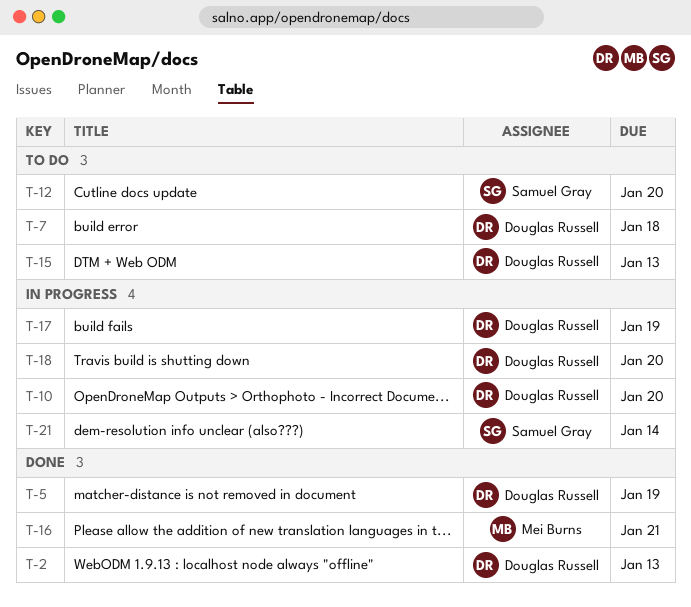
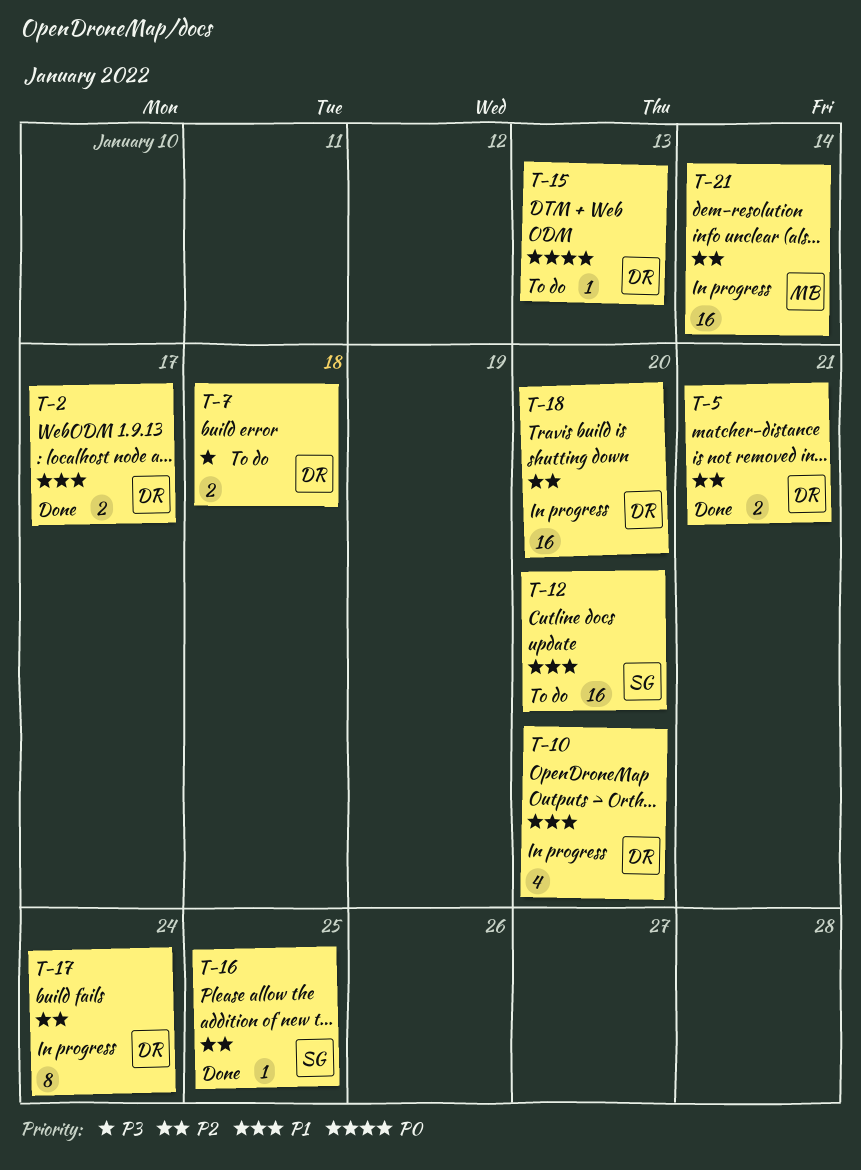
T-2, due: Jan 13 -> Jan 17
T-5, due: Jan 19 -> Jan 21
T-16, owner: Mei Burns -> Samuel Gray
T-16, due: Jan 21 -> Jan 25
T-17, due: Jan 19 -> Jan 24
T-21, owner: Samuel Gray -> Mei Burns

